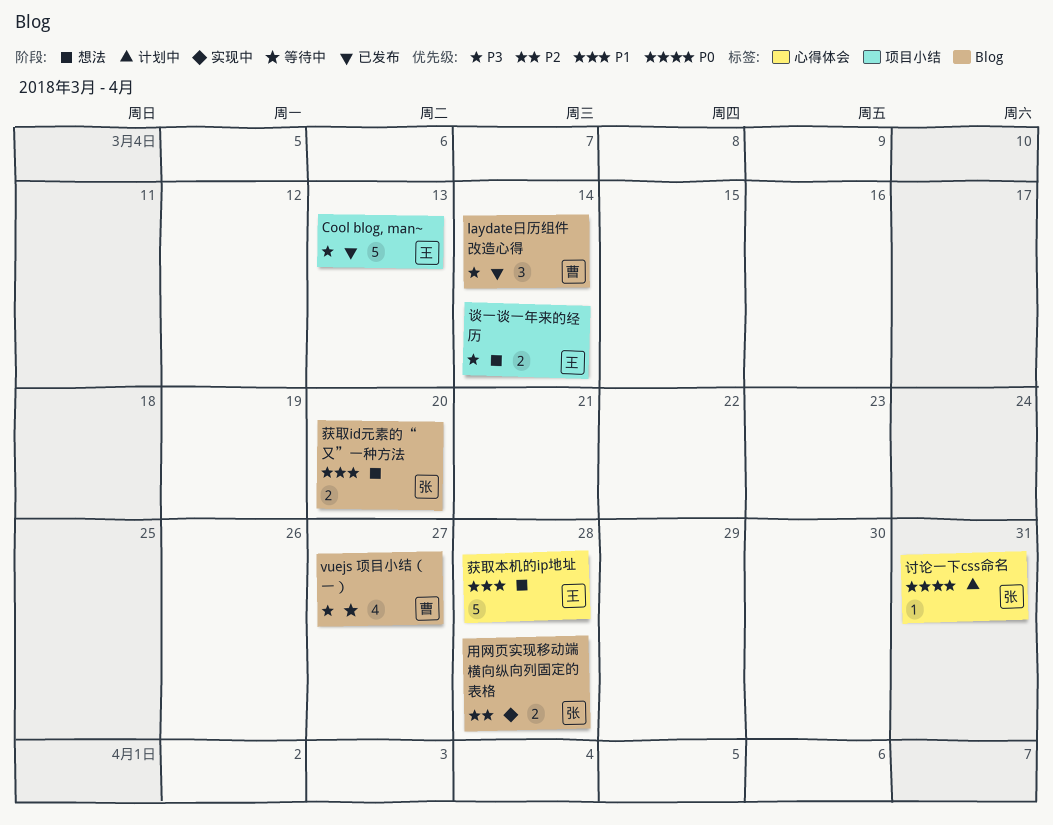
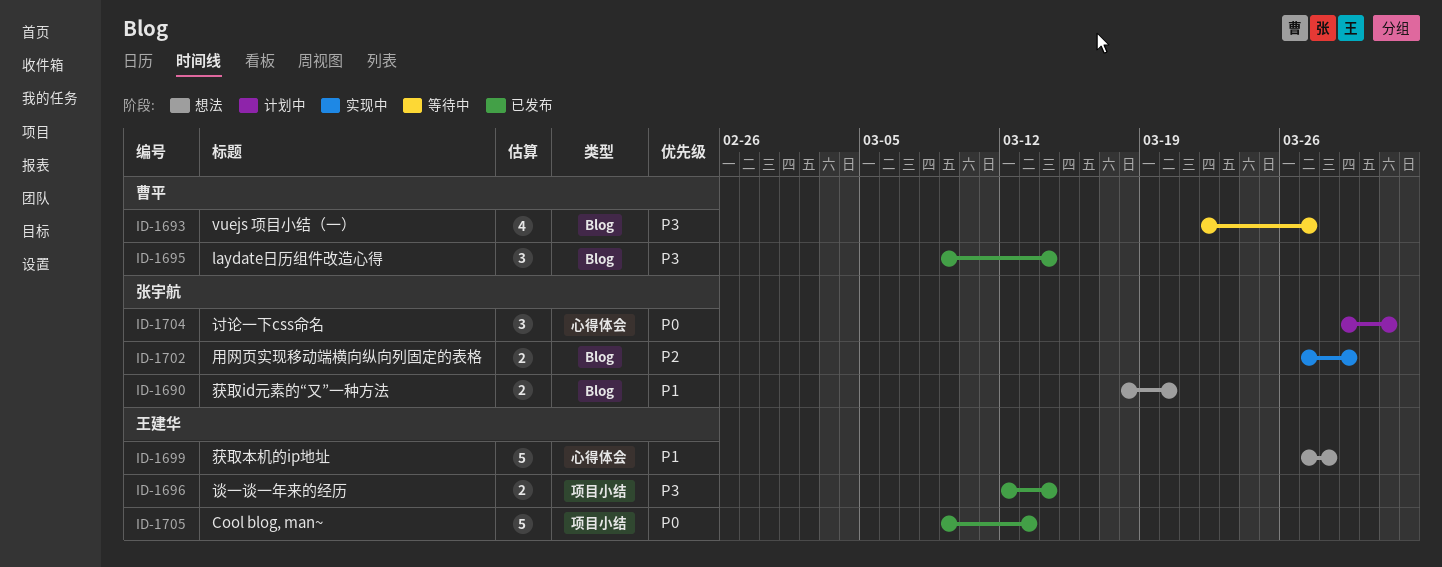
Cool blog, man~, priority: P3 -> P0
用网页实现移动端横向纵向列固定的表格, due: Mar 28 -> Mar 29
讨论一下css命名, estimate: 1 -> 3
谈一谈一年来的经历, status: 想法 -> 已发布

